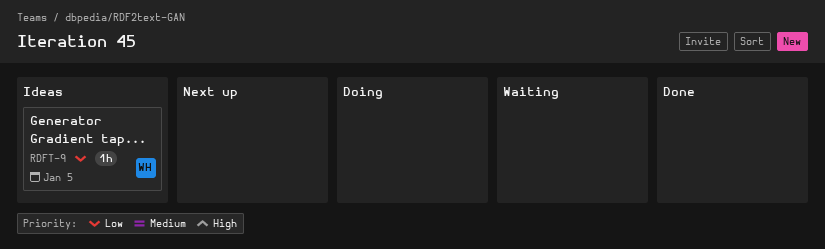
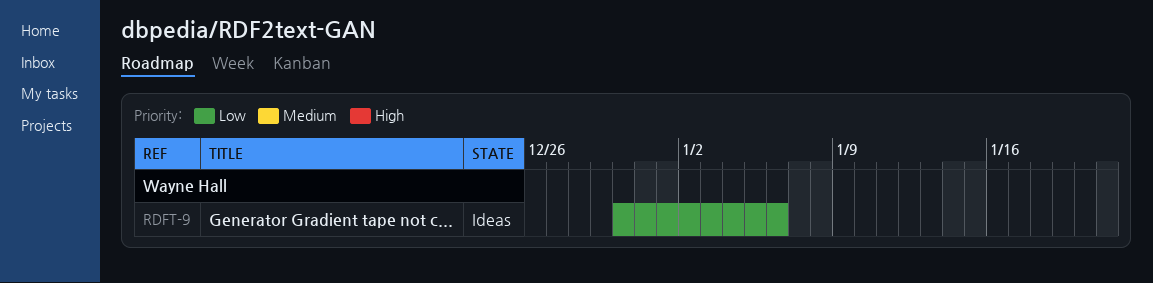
RDFT-9, due: Jan 5 -> Jan 6

